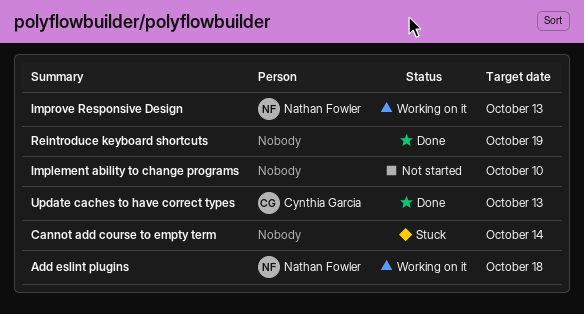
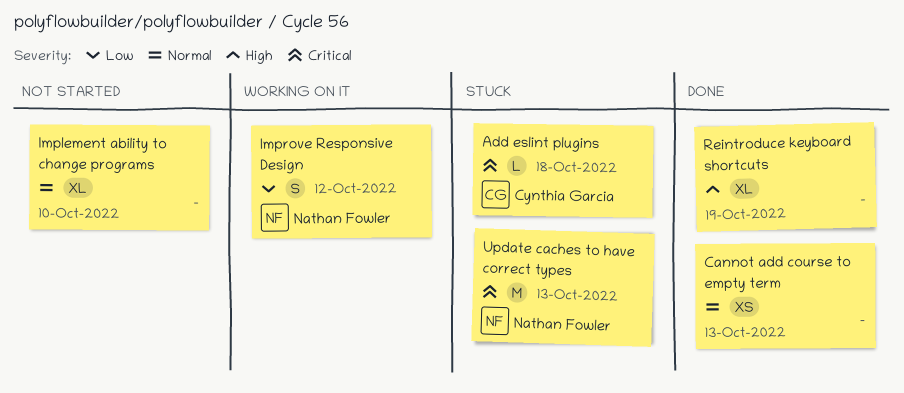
Add eslint plugins, status: Working on it -> Stuck
Add eslint plugins, owner: Nathan Fowler -> Cynthia Garcia
Cannot add course to empty term, status: Stuck -> Done
Cannot add course to empty term, due: Oct 14 -> Oct 13
Improve Responsive Design, due: Oct 13 -> Oct 12
Update caches to have correct types, status: Done -> Stuck
Update caches to have correct types, owner: Cynthia Garcia -> Nathan Fowler

